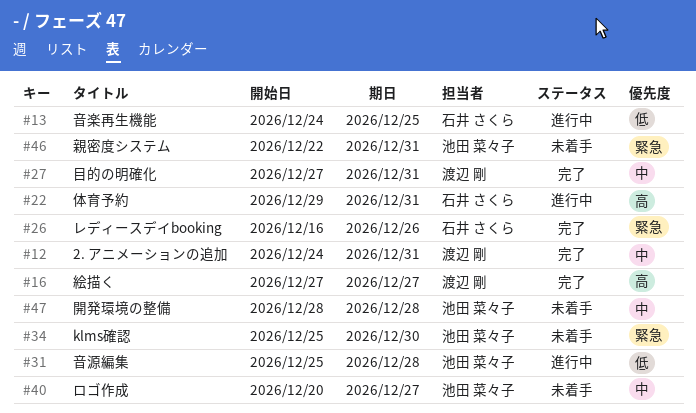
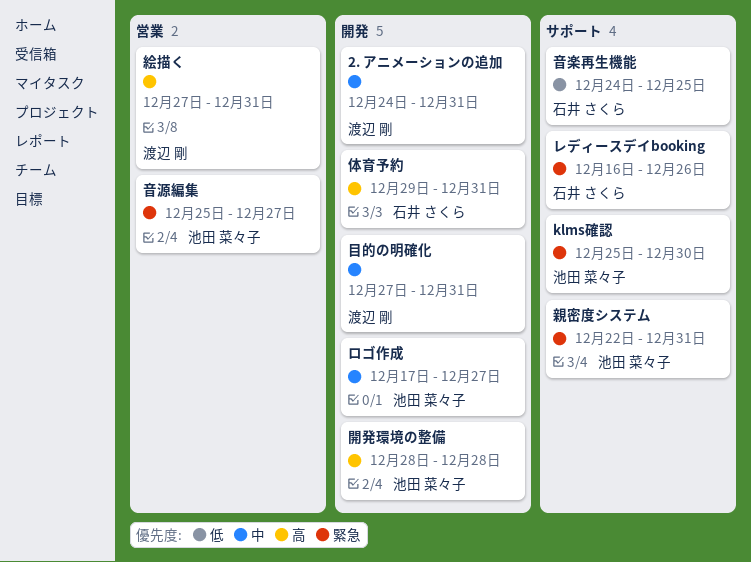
ロゴ作成, start: Dec 20 -> Dec 17
絵描く, due: Dec 27 -> Dec 31
開発環境の整備, priority: 中 -> 高
音源編集, priority: 低 -> 緊急
音源編集, due: Dec 28 -> Dec 27

